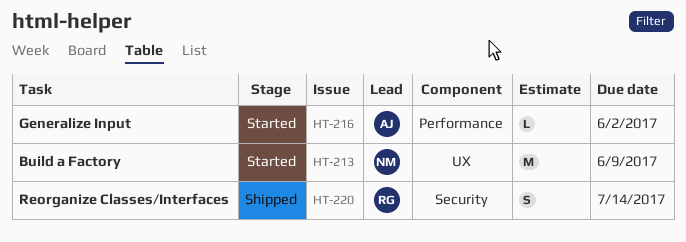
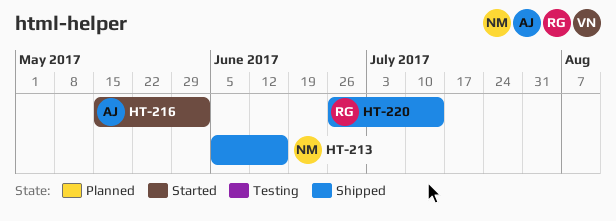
HT-213, status: Started -> Shipped
HT-213, due: Jun 9 -> Jun 16

